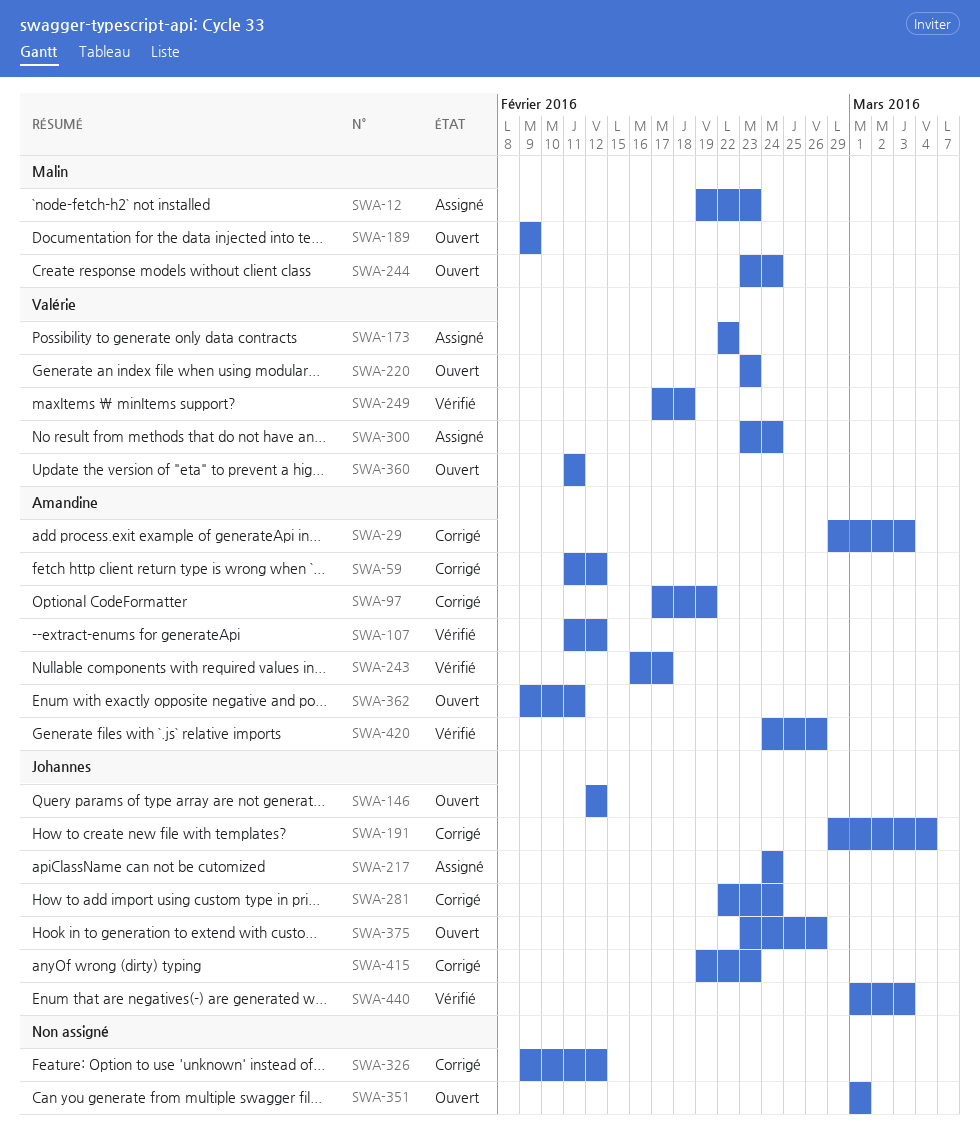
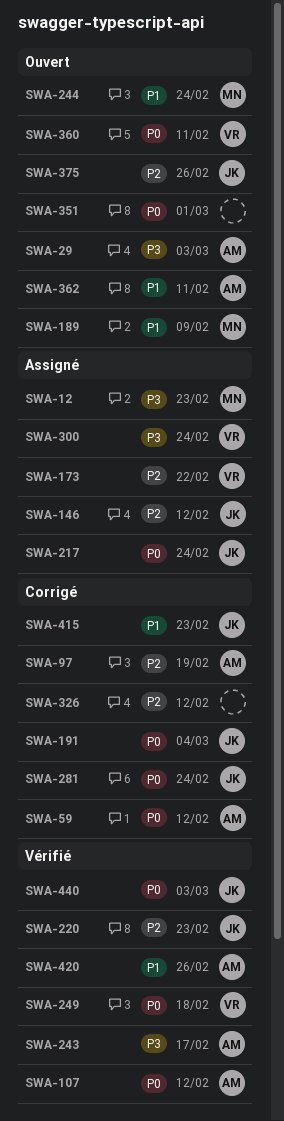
SWA-29, status: Corrigé -> Ouvert
SWA-146, status: Ouvert -> Assigné
SWA-220, status: Ouvert -> Vérifié
SWA-220, owner: Valérie -> Johannes

